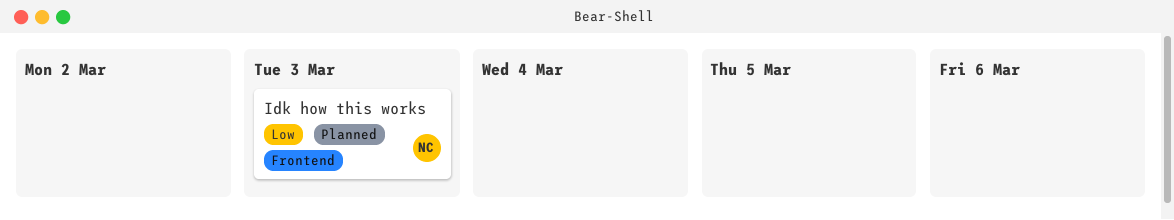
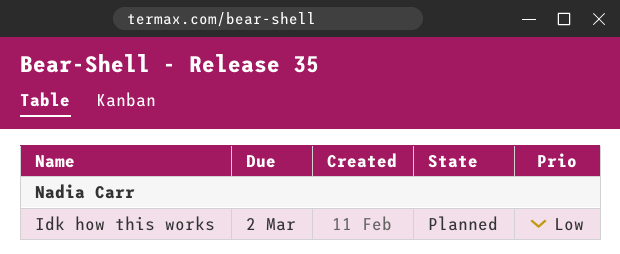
Idk how this works, due: Mar 3 -> Mar 2

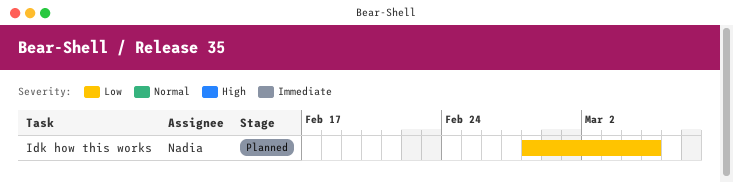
Idk how this works, due: Mar 2 -> Mar 5

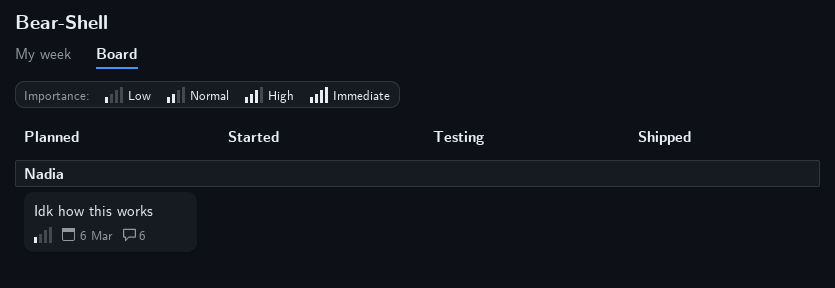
Idk how this works, due: Mar 5 -> Mar 6

